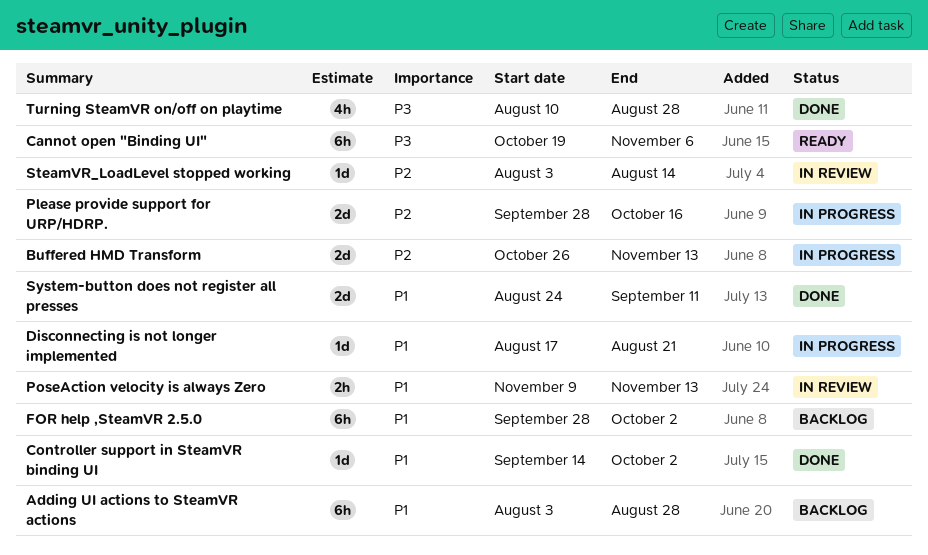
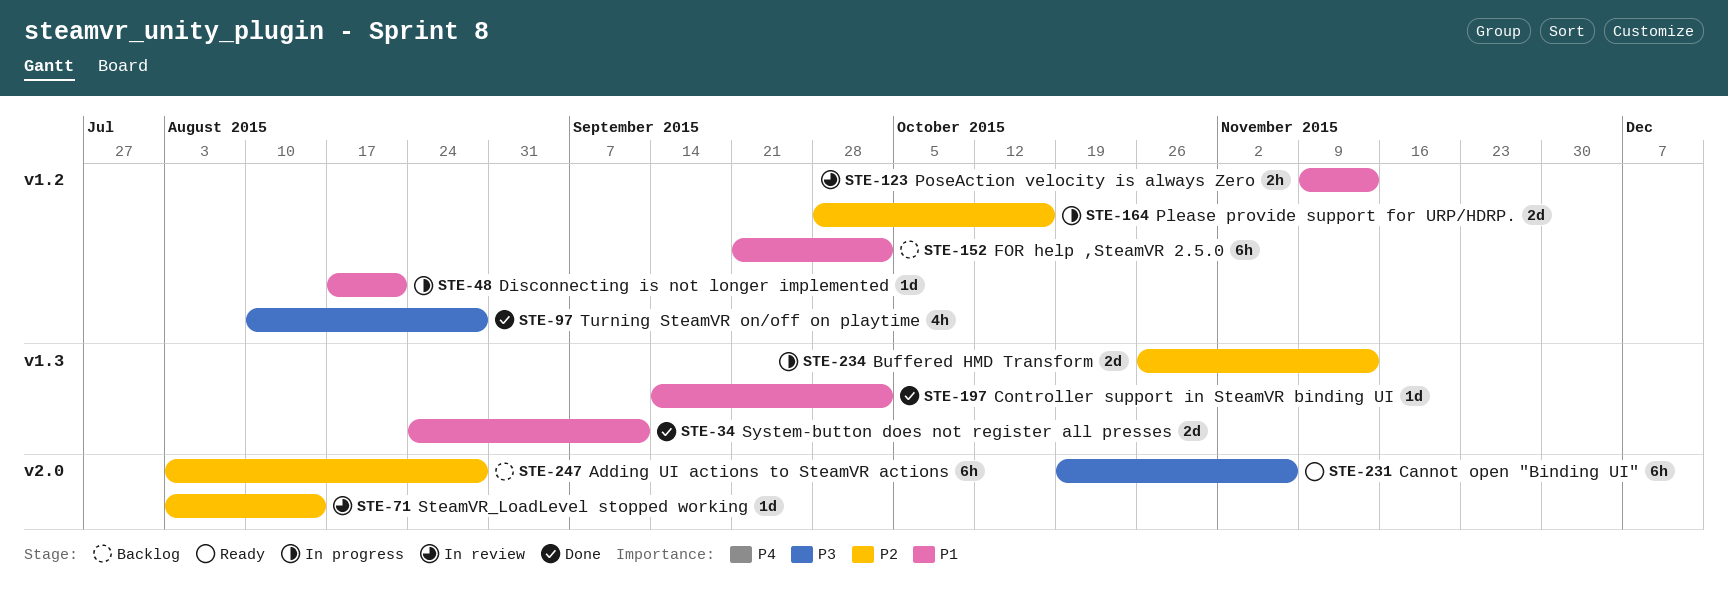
Adding UI actions to SteamVR actions, priority: P1 -> P2
FOR help ,SteamVR 2.5.0, start: Sep 28 -> Sep 21

